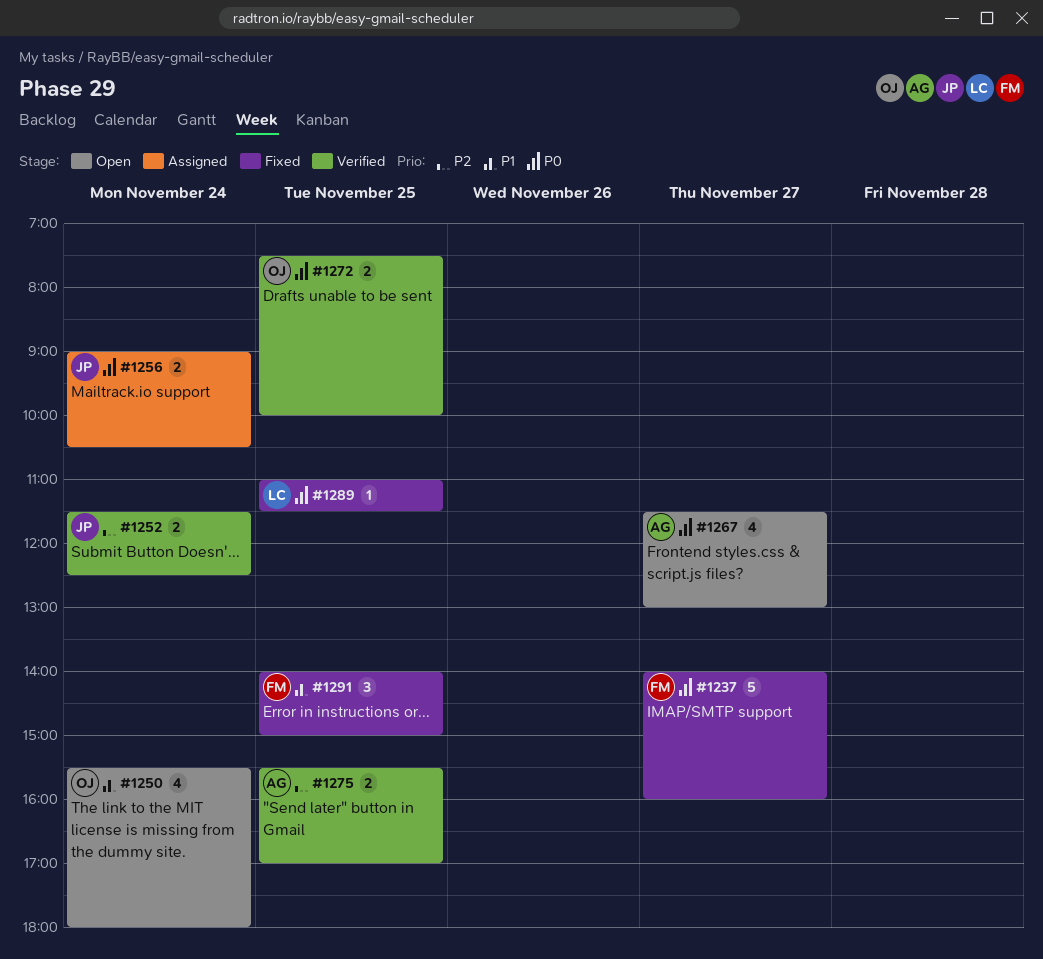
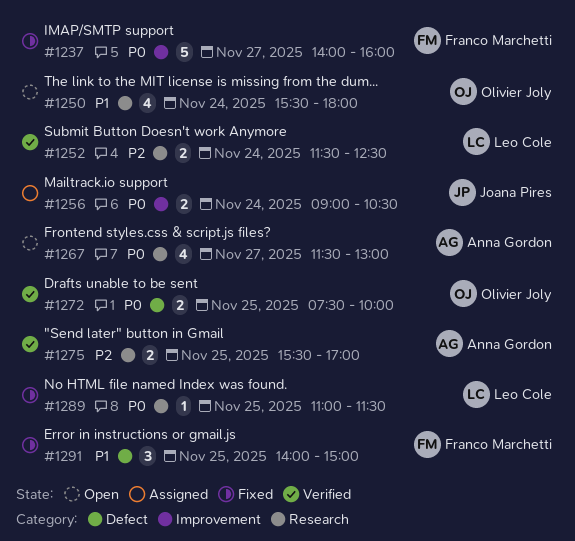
#1252, owner: Joana Pires -> Leo Cole

